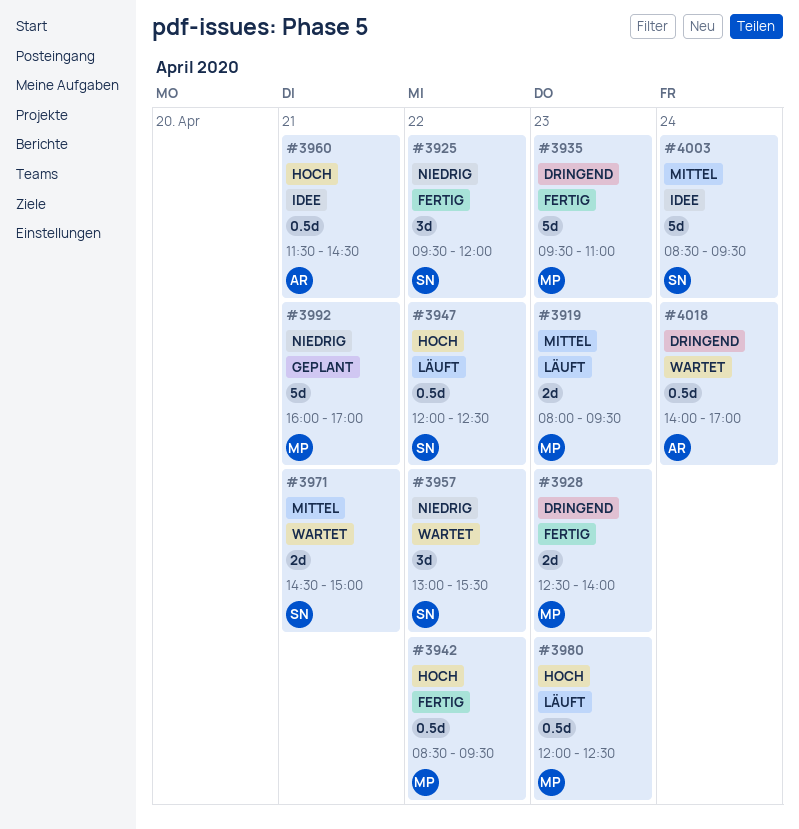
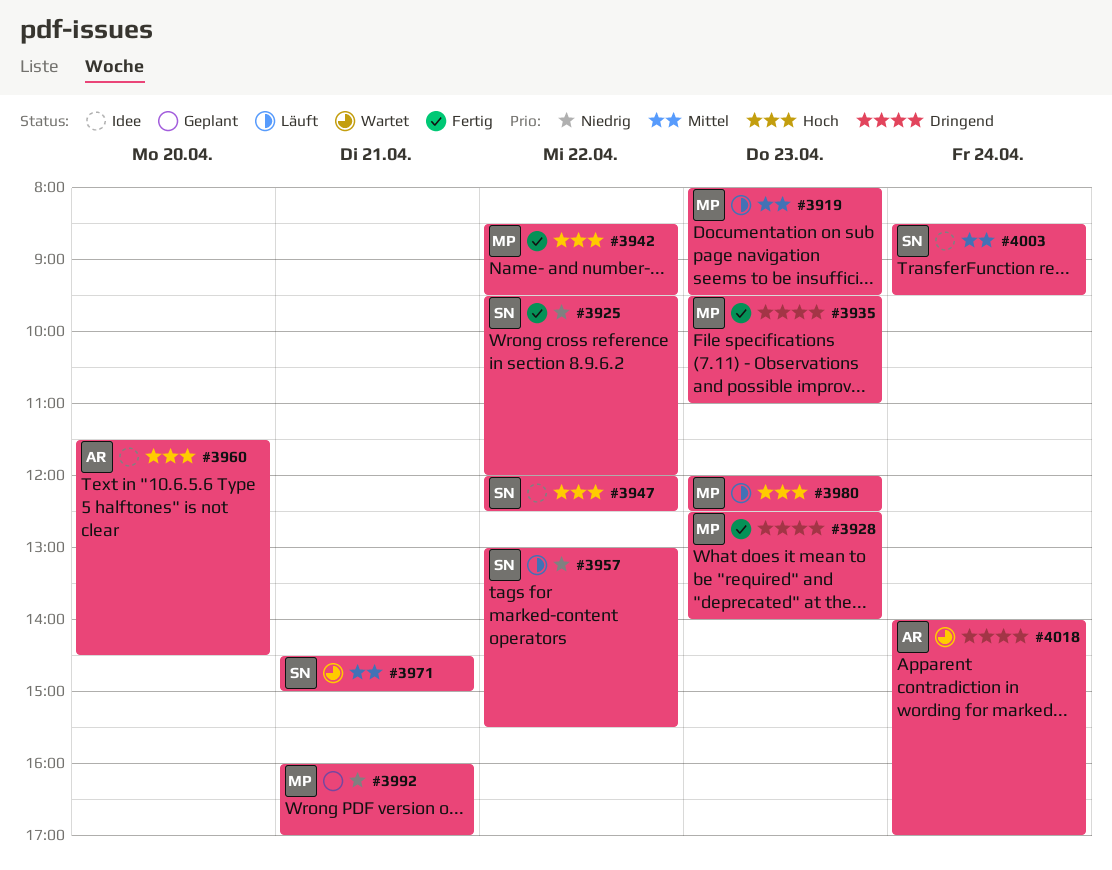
#3947, status: Läuft -> Idee
#3957, status: Wartet -> Läuft
#3960, day: Apr 21 -> Apr 20

